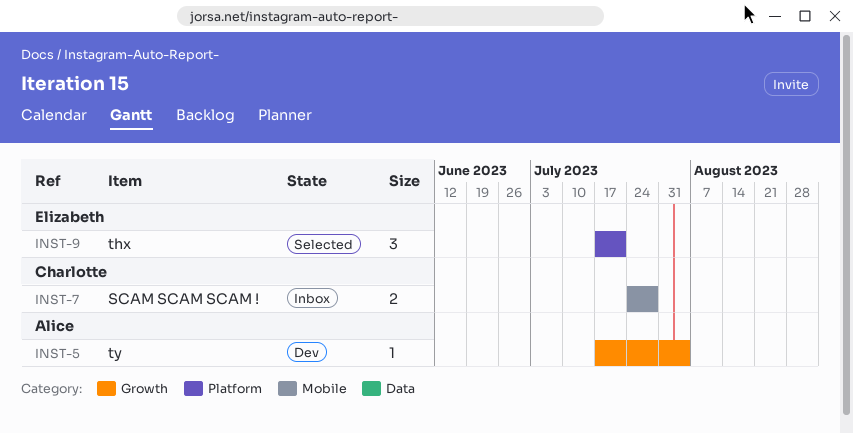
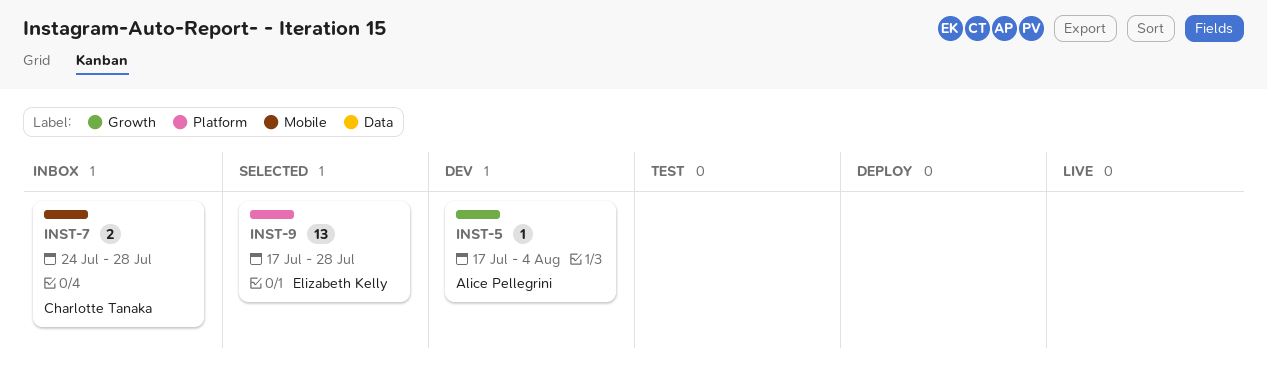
INST-9, estimate: 3 -> 13
INST-9, due: Jul 21 -> Jul 28

